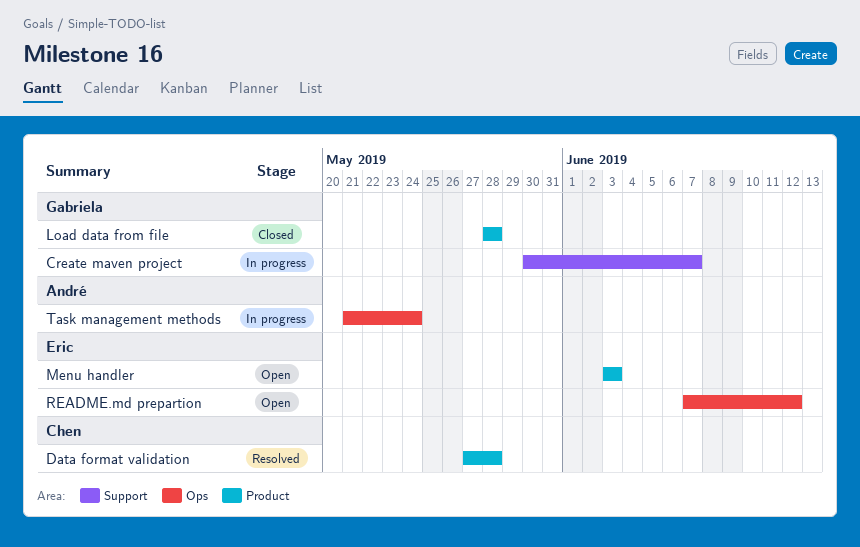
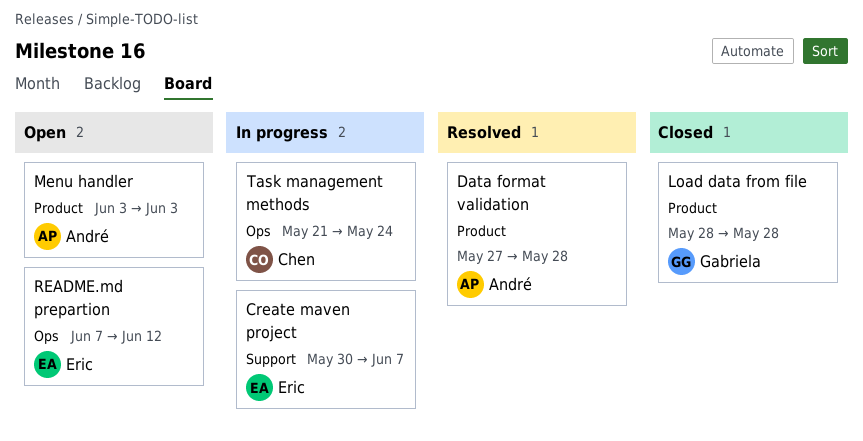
Create maven project, owner: Gabriela -> Eric
Data format validation, owner: Chen -> André
Menu handler, owner: Eric -> André
Task management methods, owner: André -> Chen

